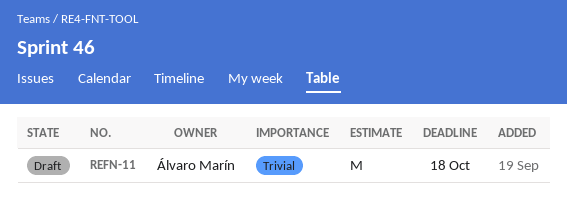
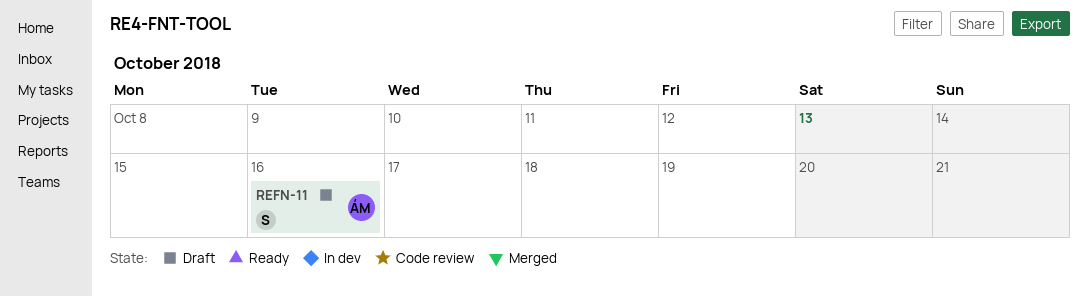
REFN-11, estimate: M -> S
REFN-11, due: Oct 18 -> Oct 16

